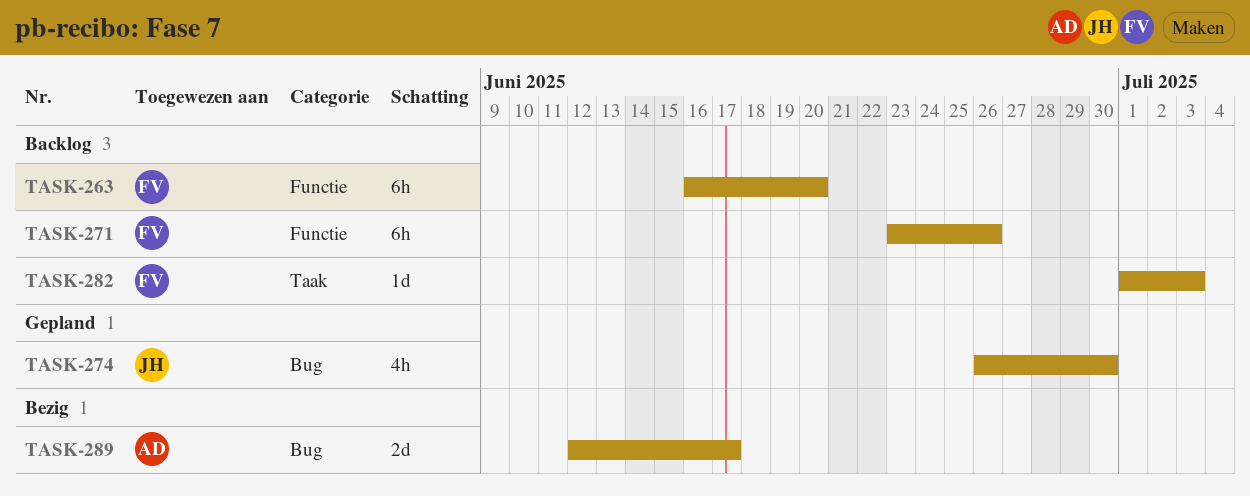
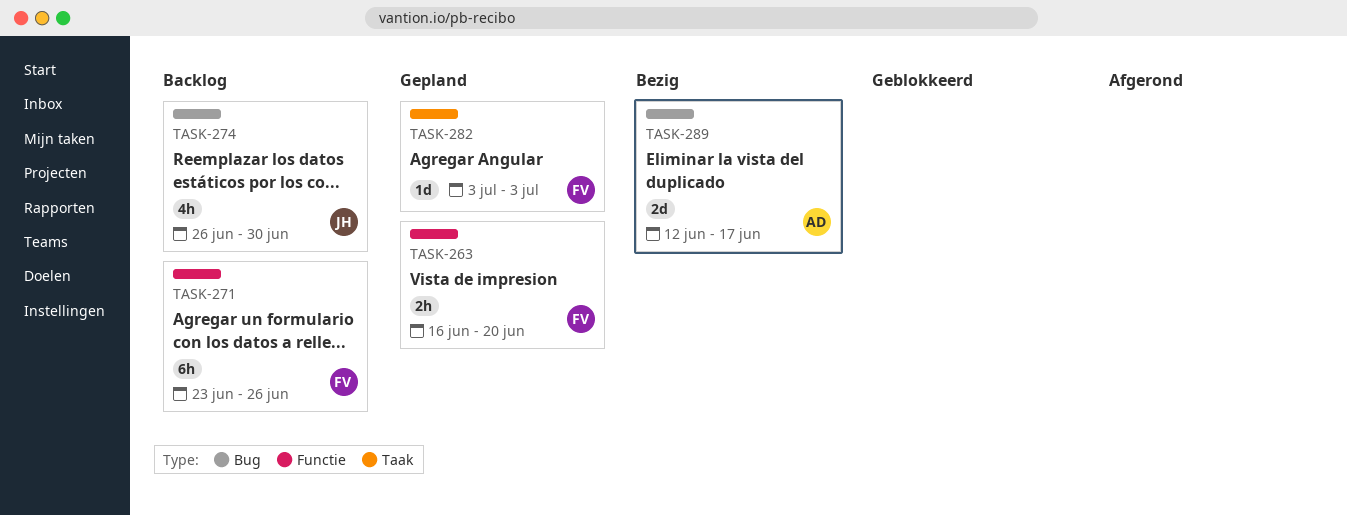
TASK-263, status: Backlog -> Gepland
TASK-263, estimate: 6h -> 2h
TASK-274, status: Gepland -> Backlog
TASK-282, status: Backlog -> Gepland
TASK-282, start: Jul 1 -> Jul 3

